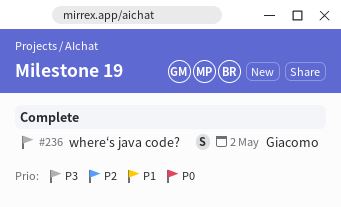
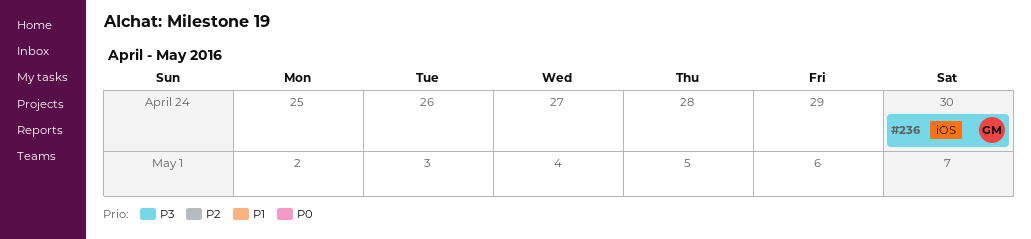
#236, due: May 2 -> Apr 30

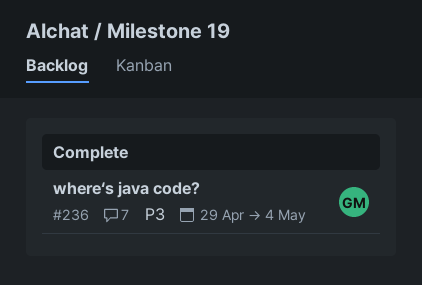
#236, due: Apr 30 -> May 4

